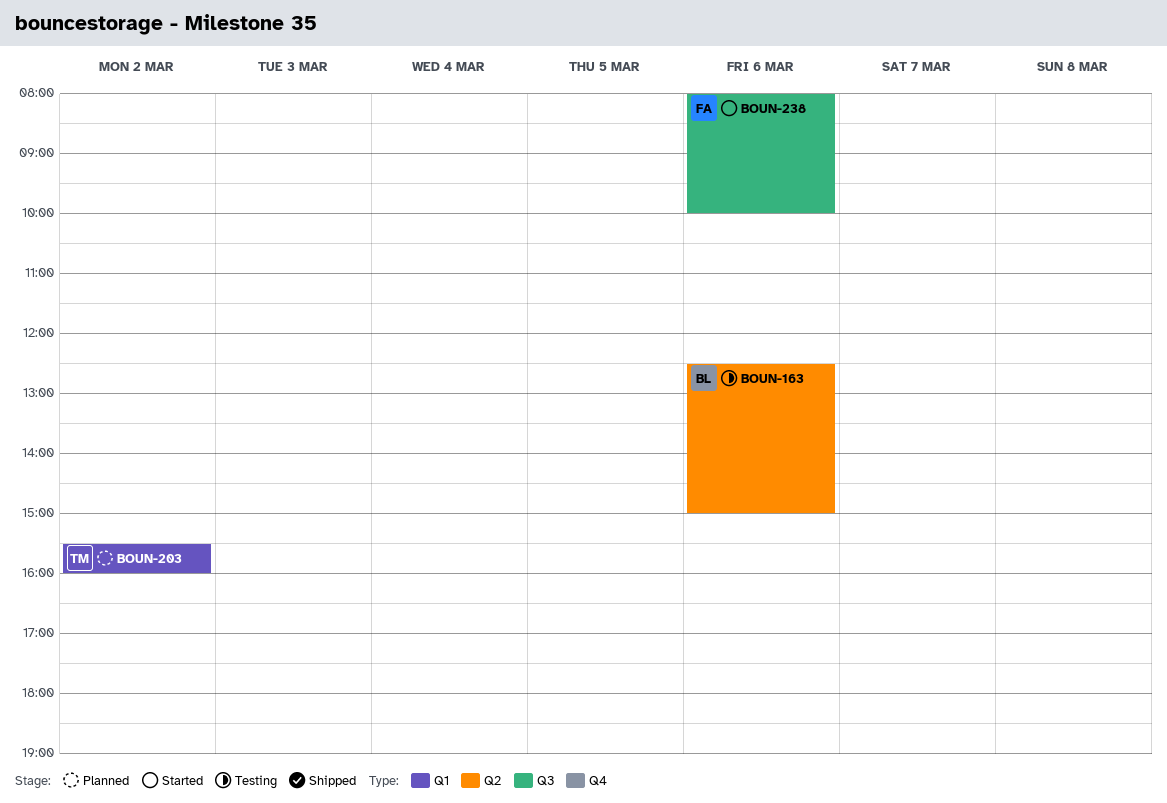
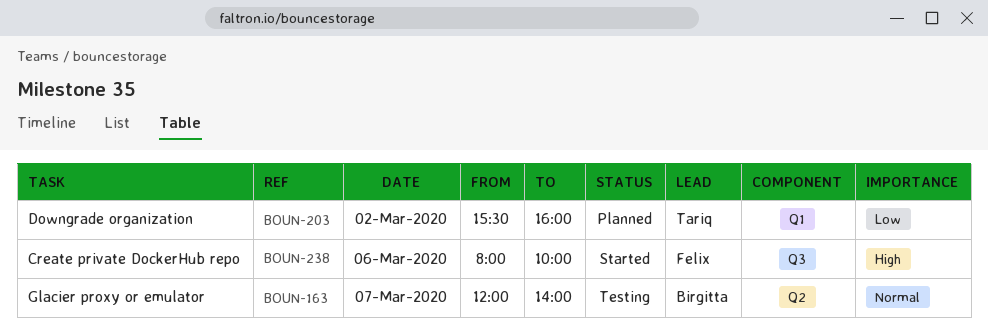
BOUN-163, day: Mar 6 -> Mar 7
BOUN-163, begins: 12:30 -> 12:00
BOUN-163, ends: 15:00 -> 14:00

